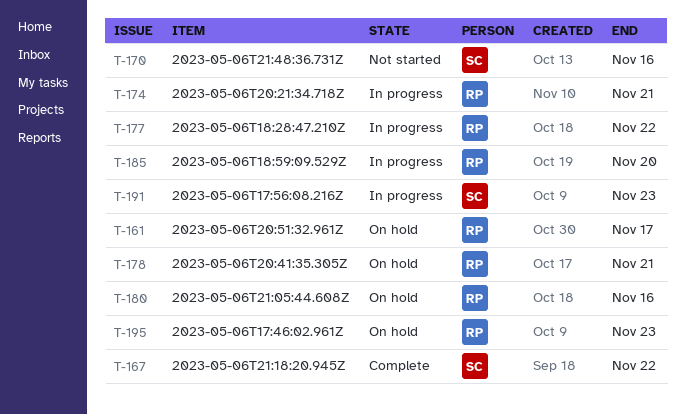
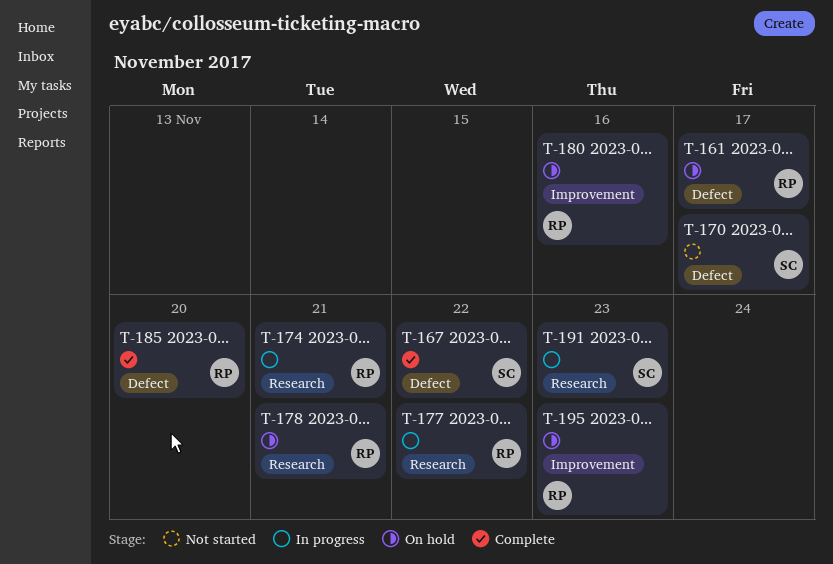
T-170, due: Nov 16 -> Nov 17
T-185, status: In progress -> Complete

